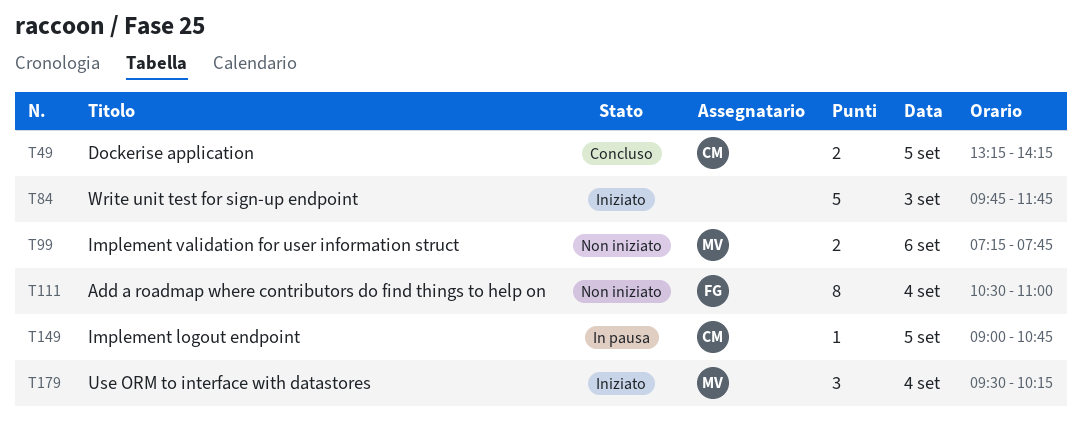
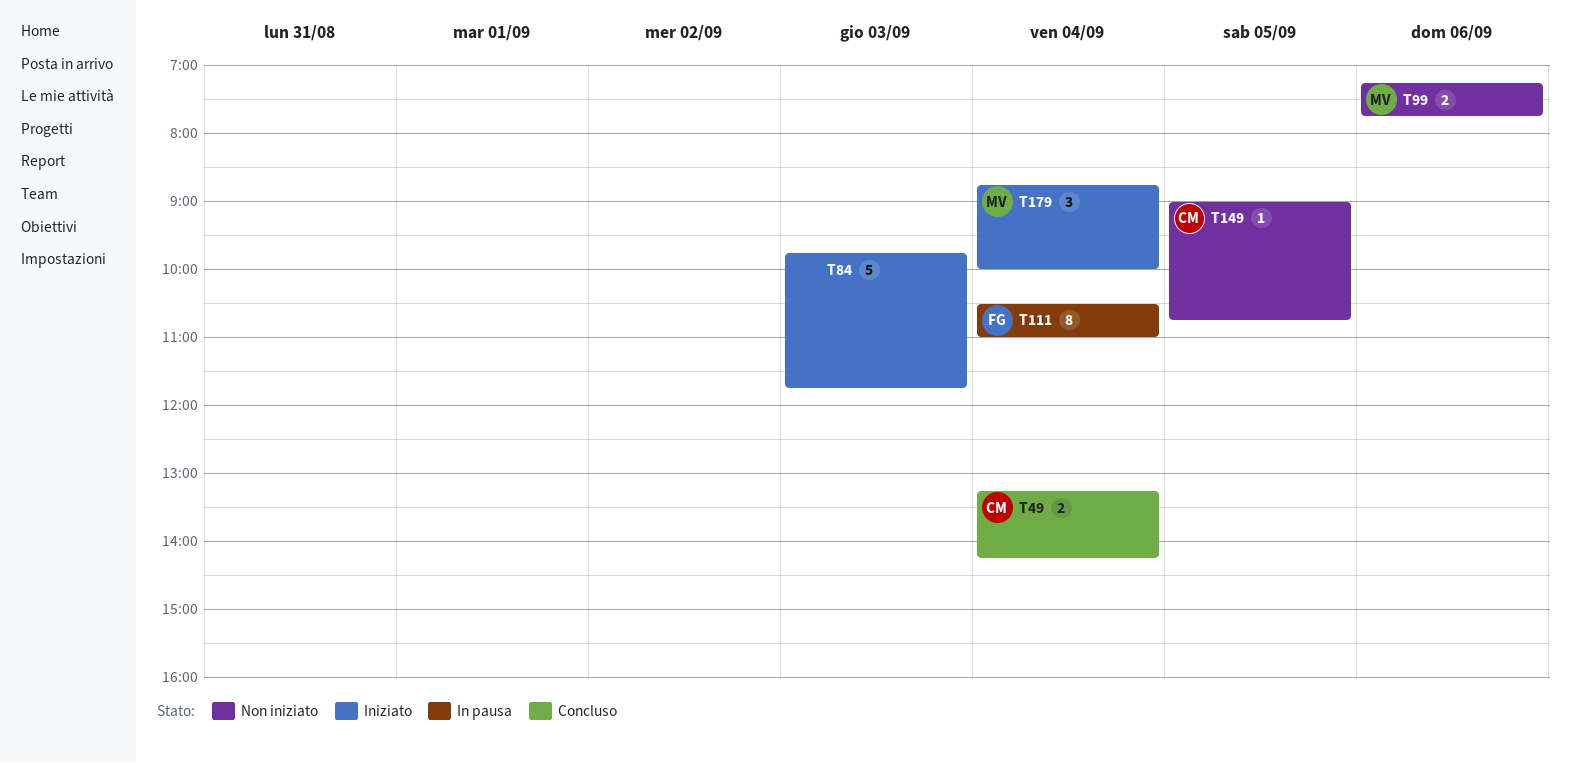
T49, day: Sep 5 -> Sep 4
T111, status: Non iniziato -> In pausa
T149, status: In pausa -> Non iniziato
T179, begins: 09:30 -> 08:45
T179, ends: 10:15 -> 10:00

